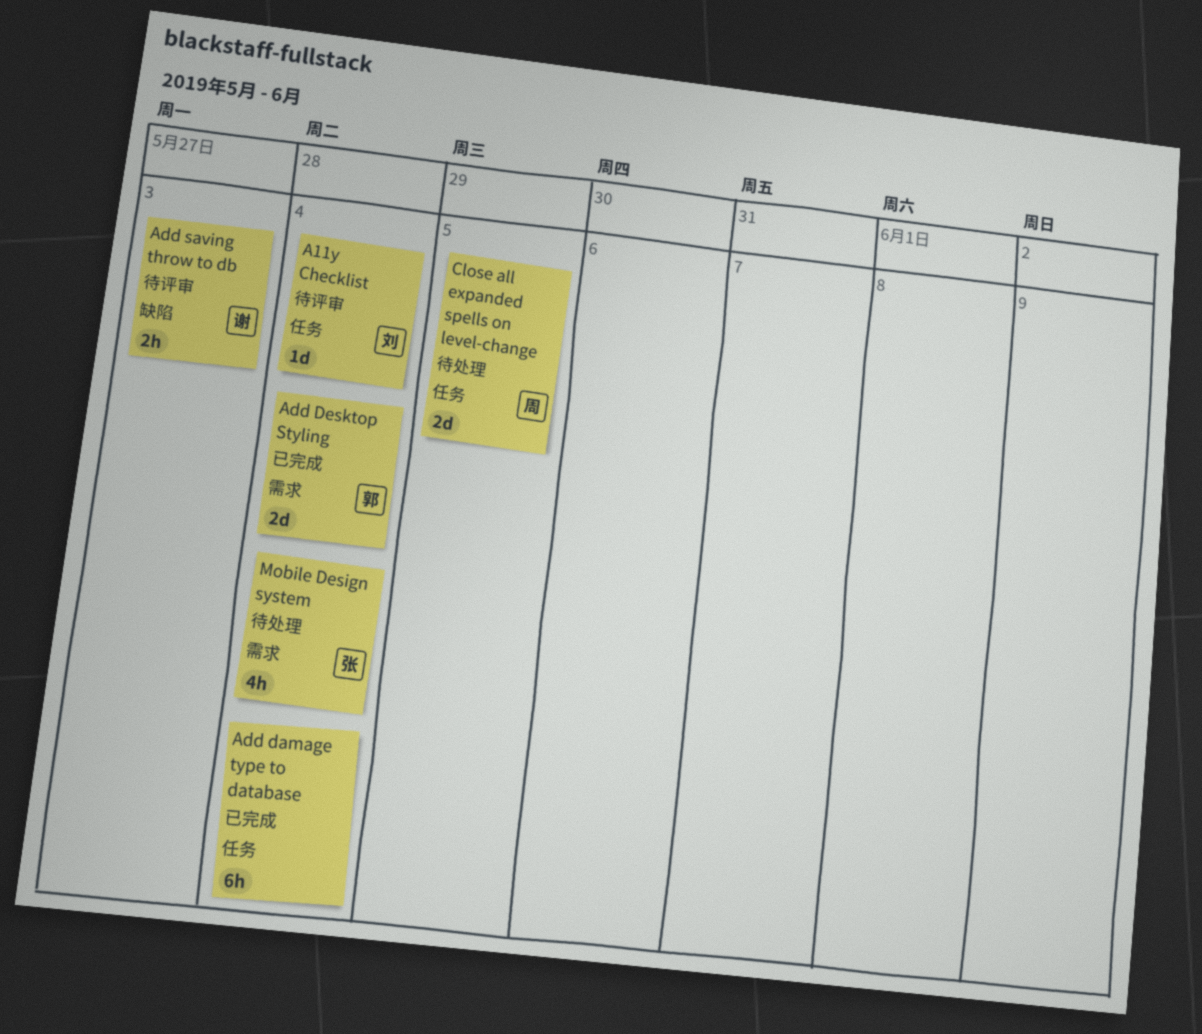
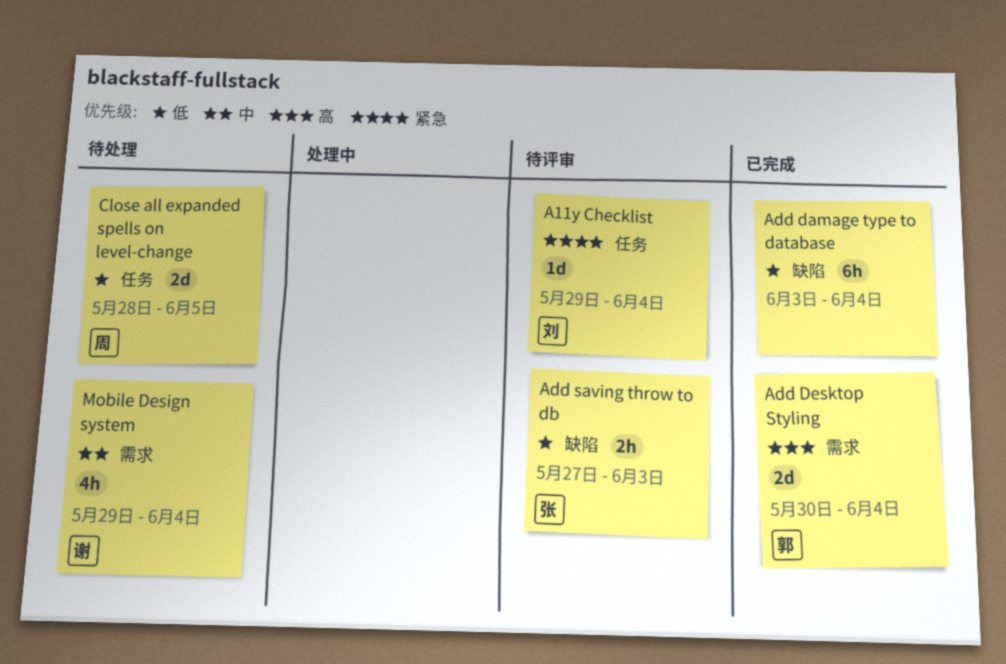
Add damage type to database, label: 任务 -> 缺陷
Add saving throw to db, owner: 谢 -> 张
Mobile Design system, owner: 张 -> 谢

